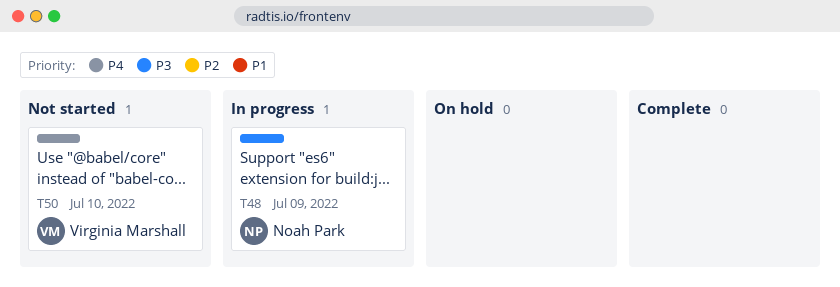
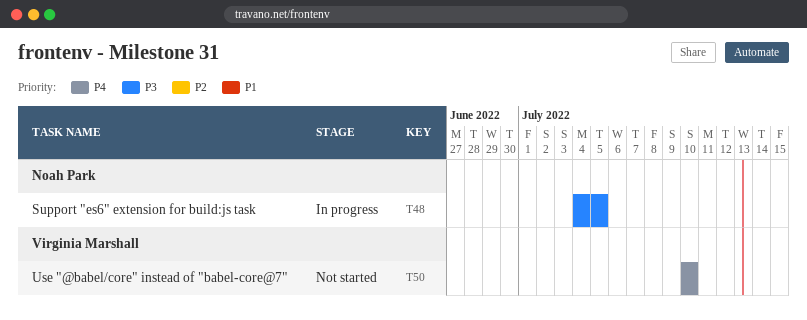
T48, due: Jul 9 -> Jul 5

